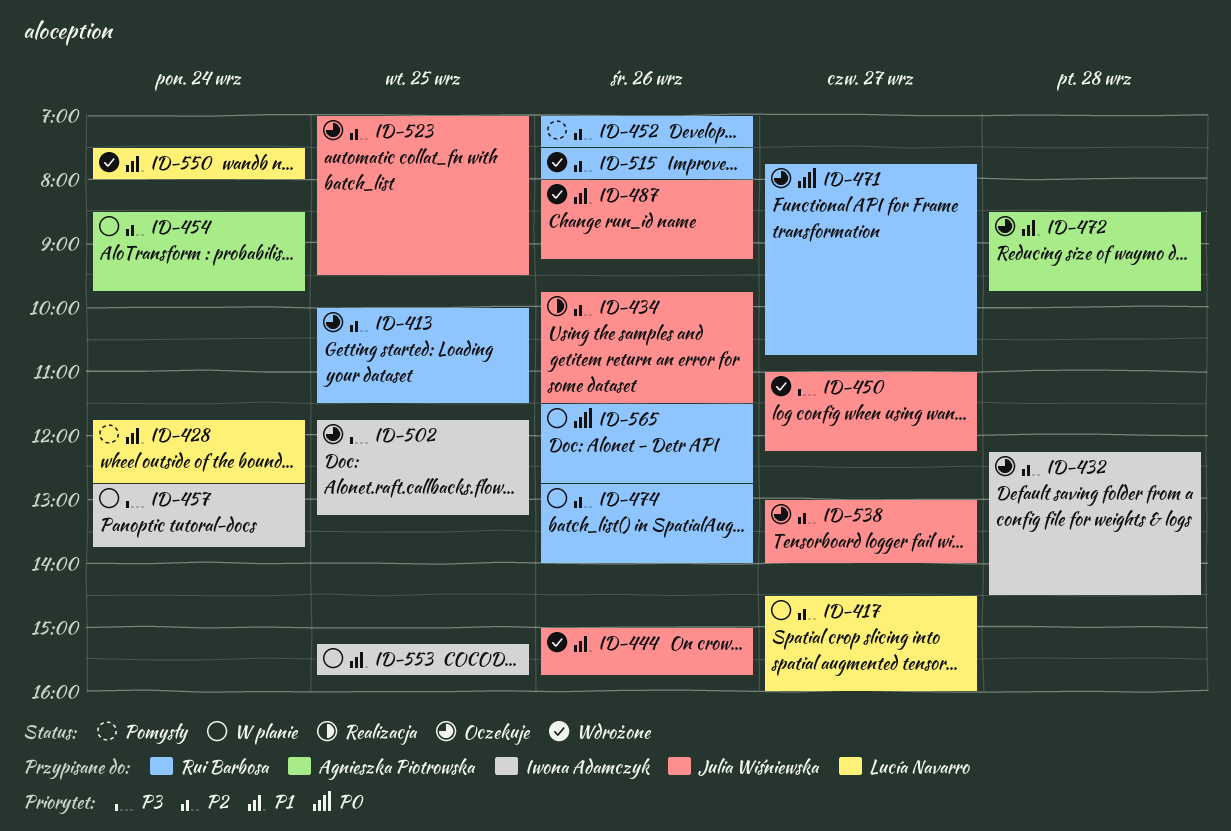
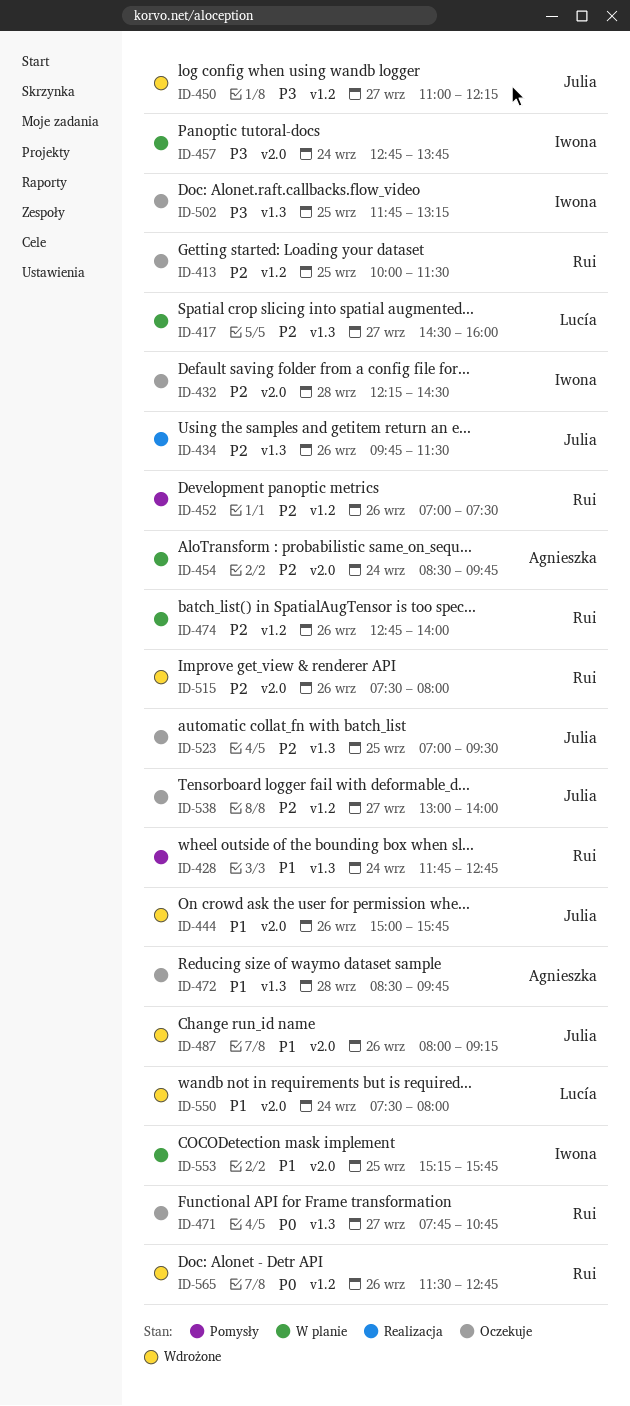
ID-428, owner: Lucía Navarro -> Rui Barbosa
ID-565, status: W planie -> Wdrożone

